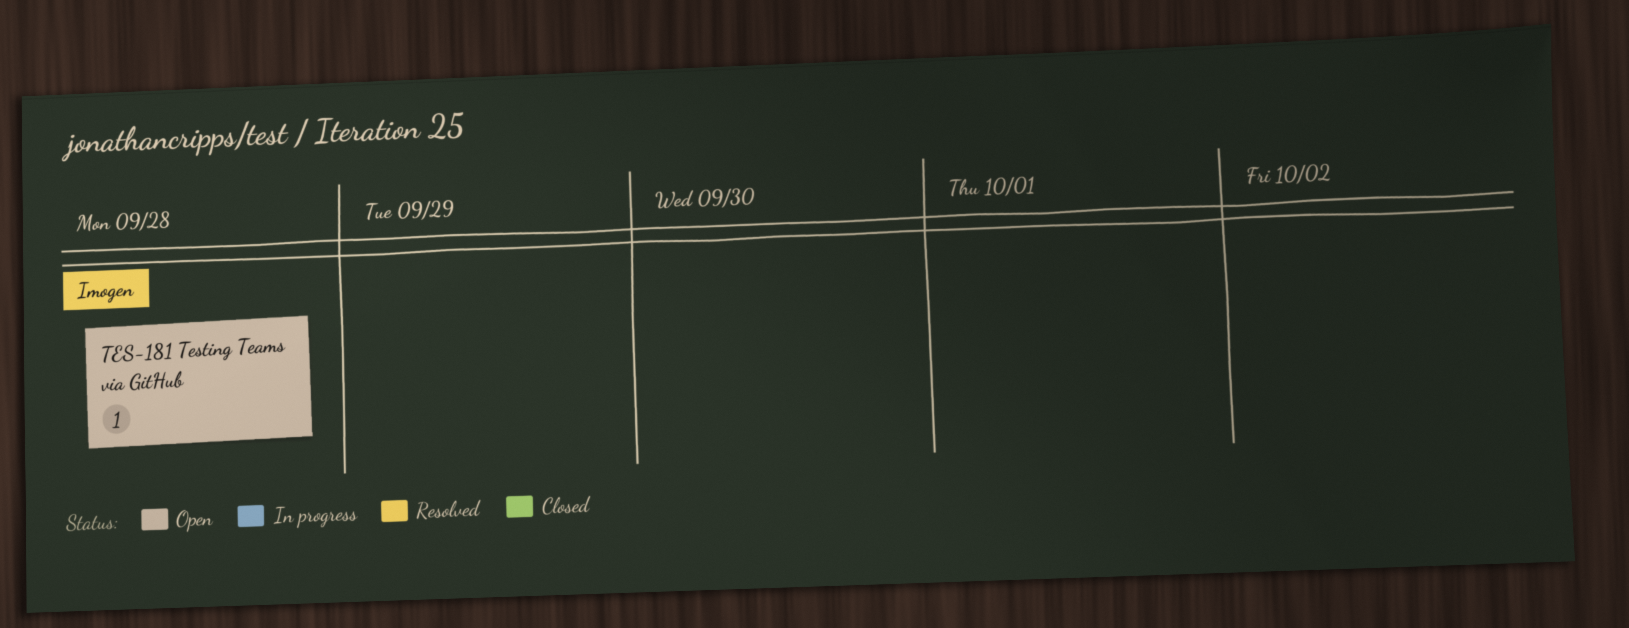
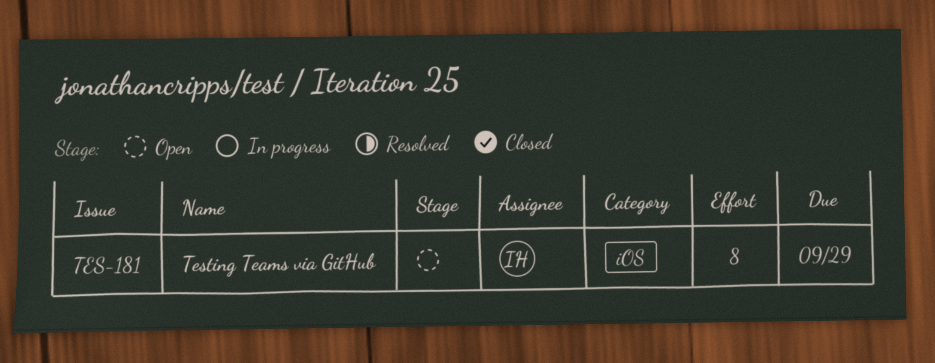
TES-181, estimate: 1 -> 8
TES-181, due: Sep 28 -> Sep 29

